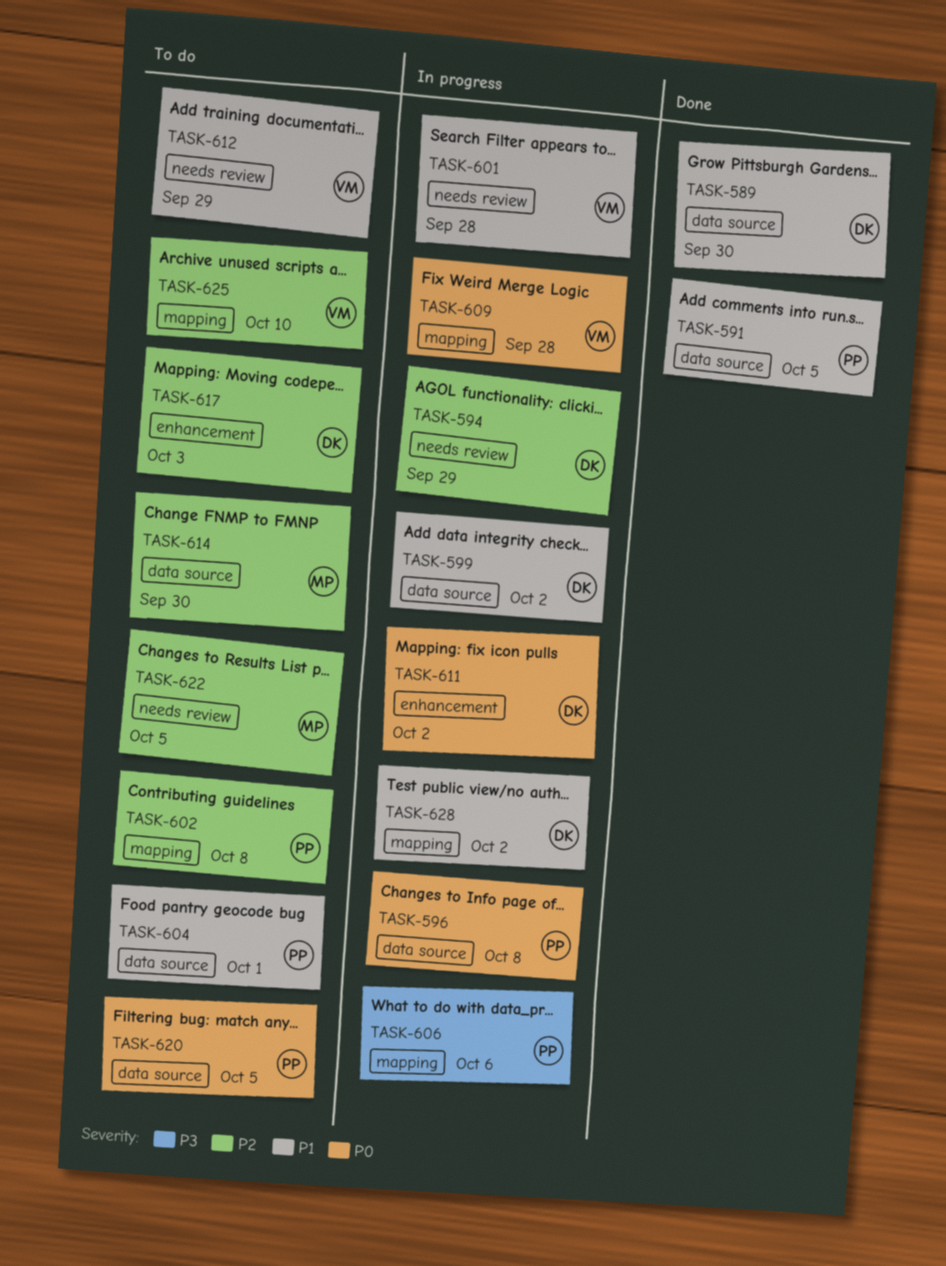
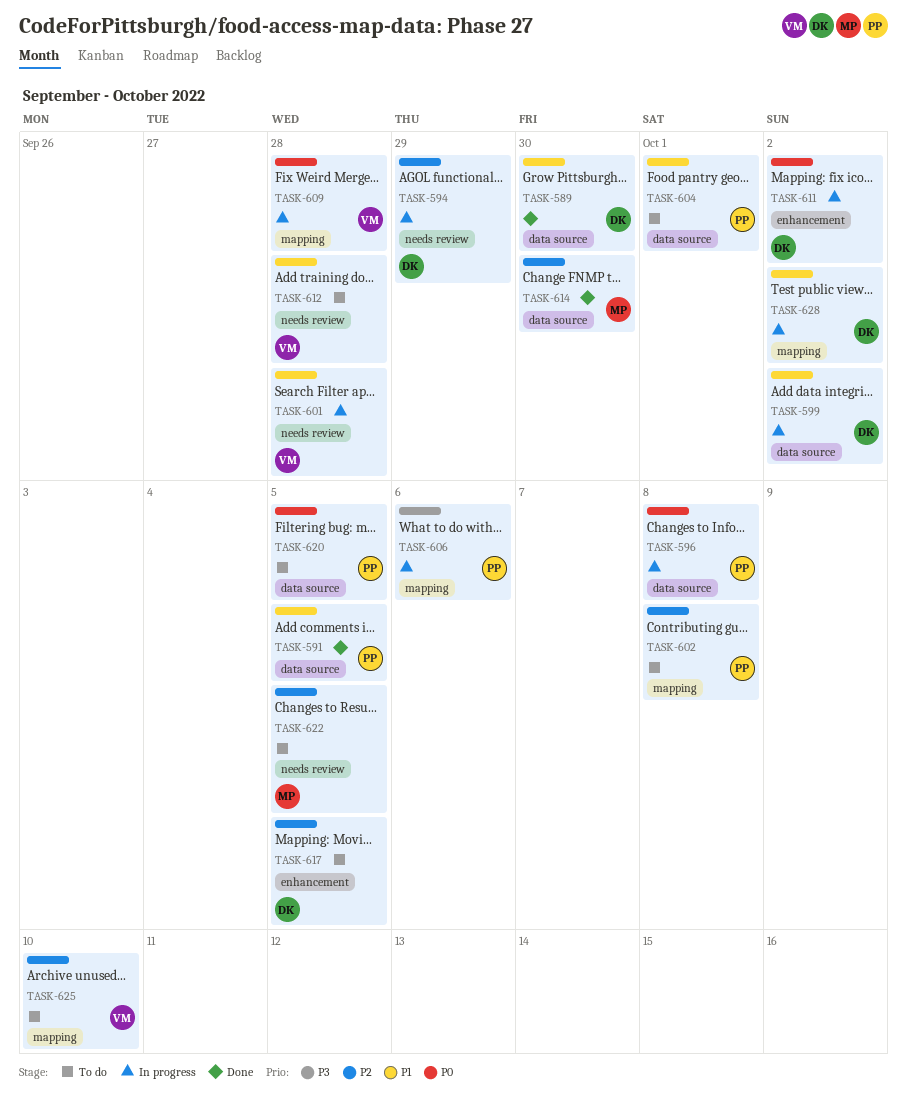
TASK-612, due: Sep 29 -> Sep 28
TASK-614, status: To do -> Done
TASK-617, due: Oct 3 -> Oct 5

